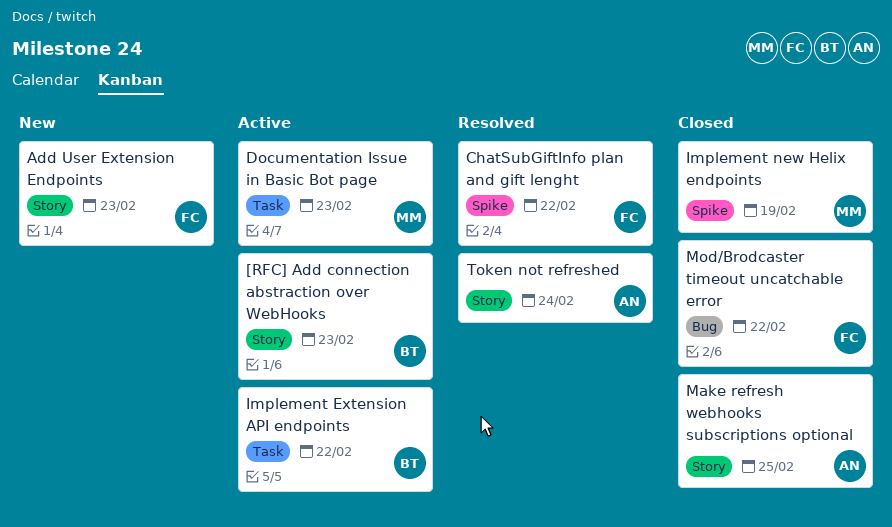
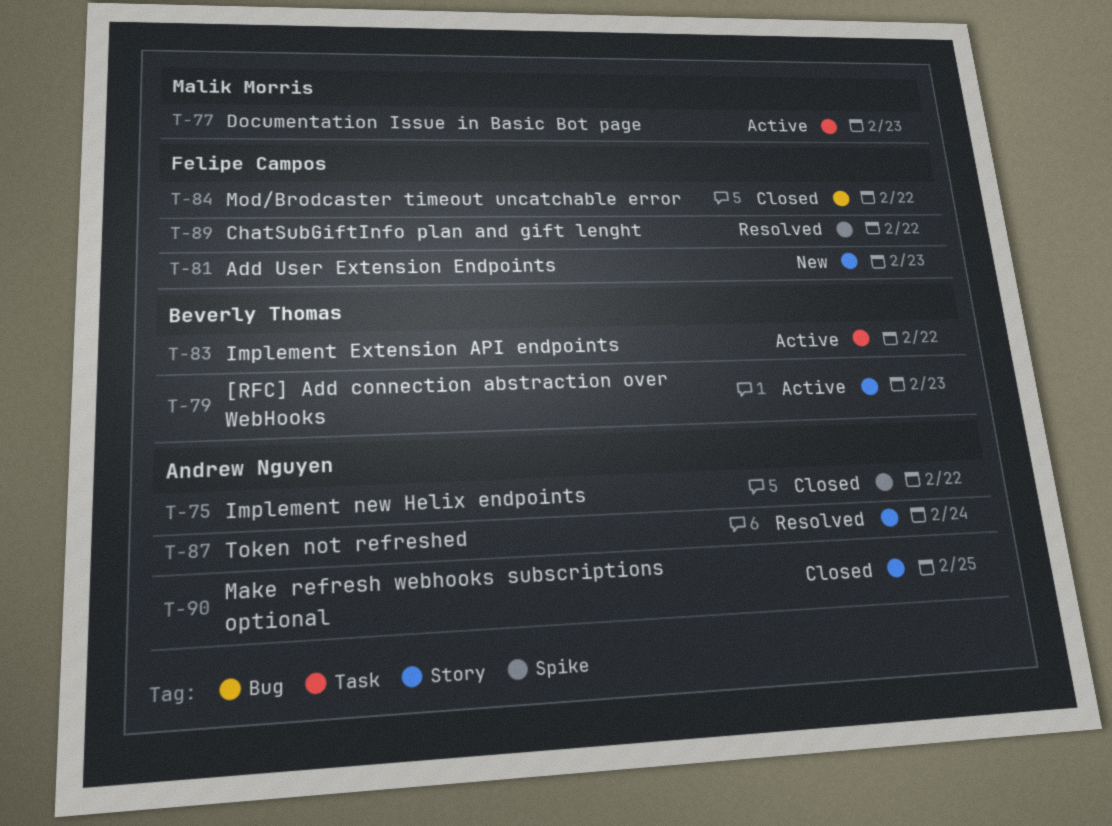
Implement new Helix endpoints, owner: Malik Morris -> Andrew Nguyen
Implement new Helix endpoints, due: Feb 19 -> Feb 22

